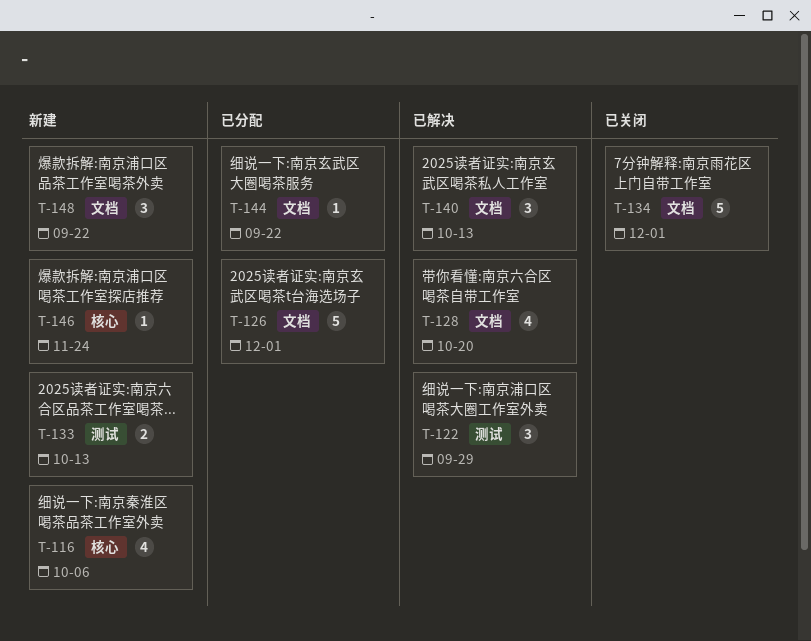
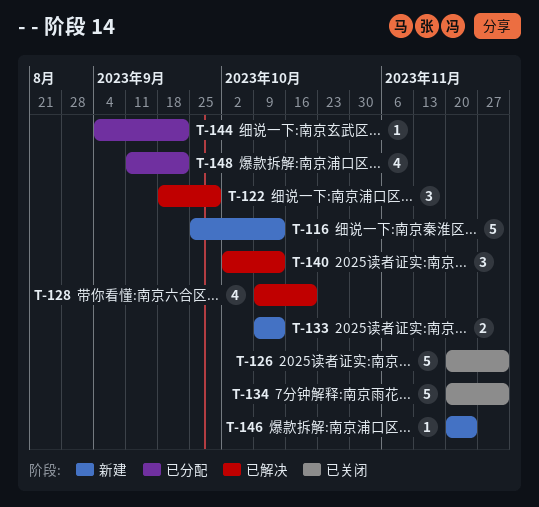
T-116, estimate: 4 -> 5
T-116, due: Oct 6 -> Oct 13
T-126, status: 已分配 -> 已关闭
T-148, status: 新建 -> 已分配
T-148, estimate: 3 -> 4

